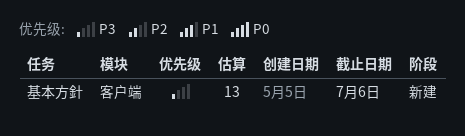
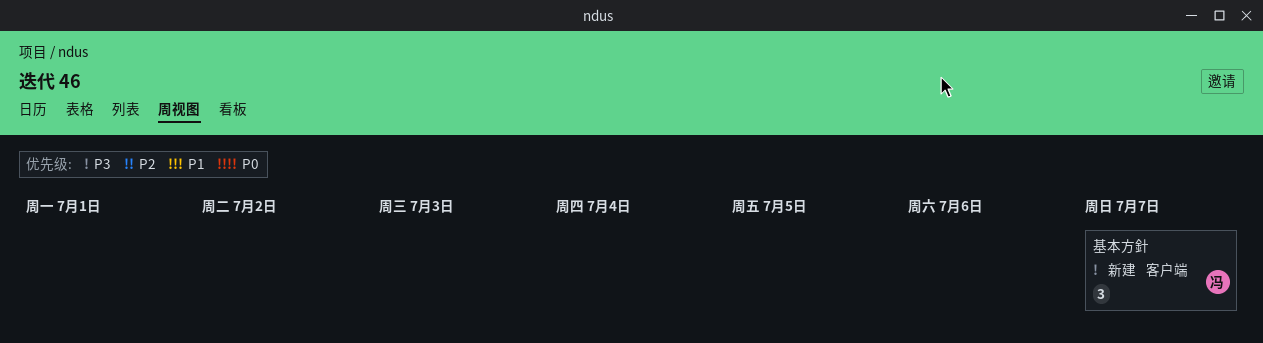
基本方針, estimate: 13 -> 3
基本方針, due: Jul 6 -> Jul 7

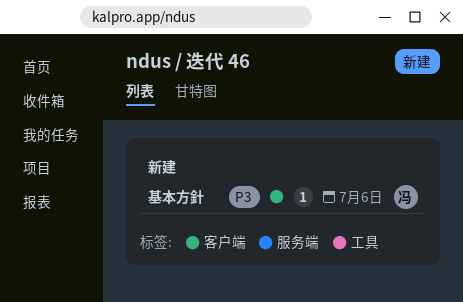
基本方針, estimate: 3 -> 1
基本方針, due: Jul 7 -> Jul 6

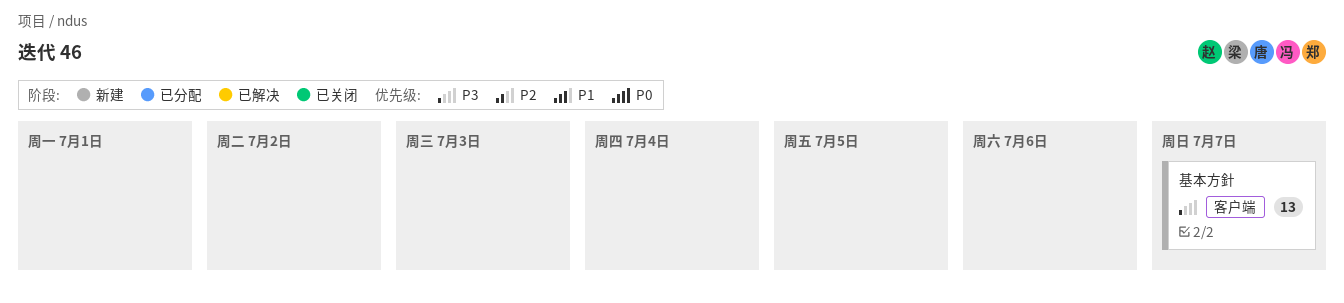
基本方針, estimate: 1 -> 13
基本方針, due: Jul 6 -> Jul 7

